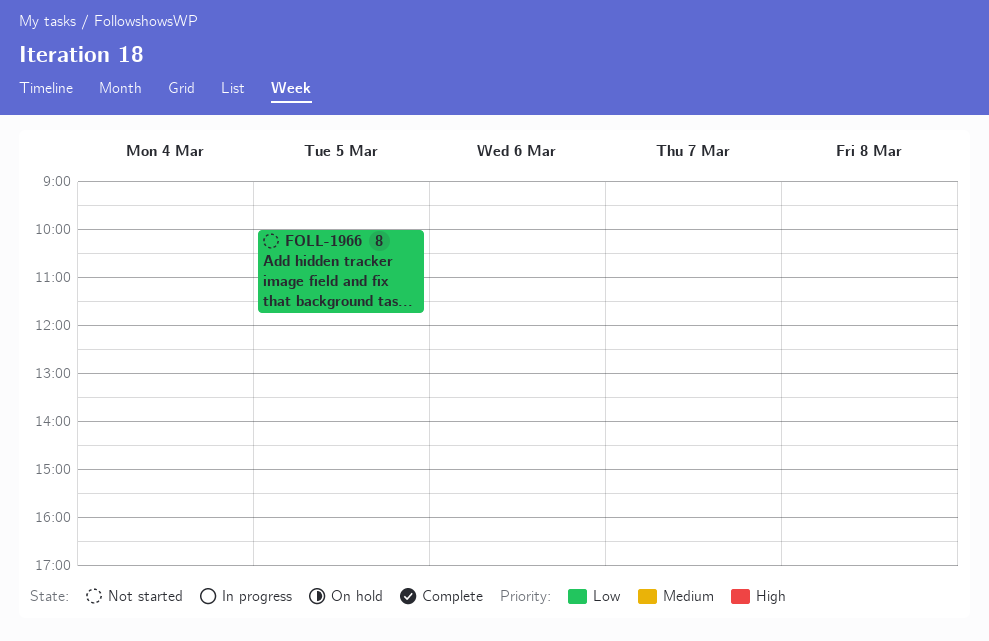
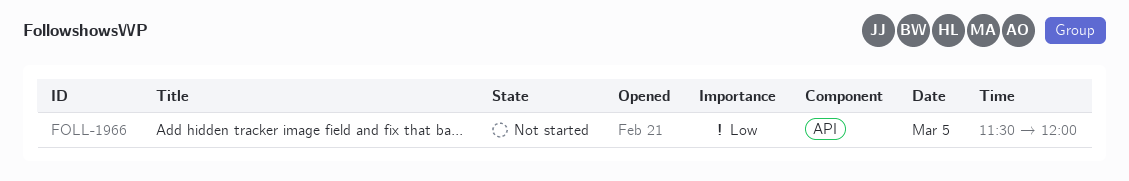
FOLL-1966, begins: 10:00 -> 11:30
FOLL-1966, ends: 11:45 -> 12:00

